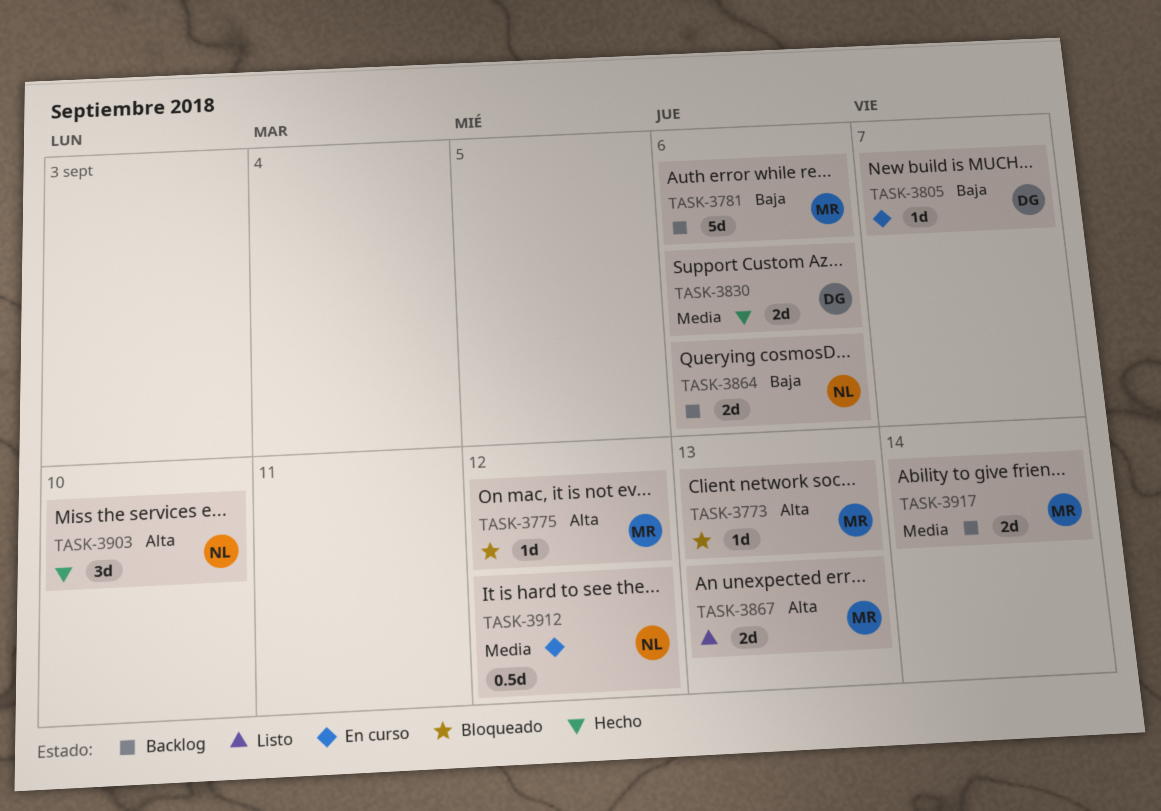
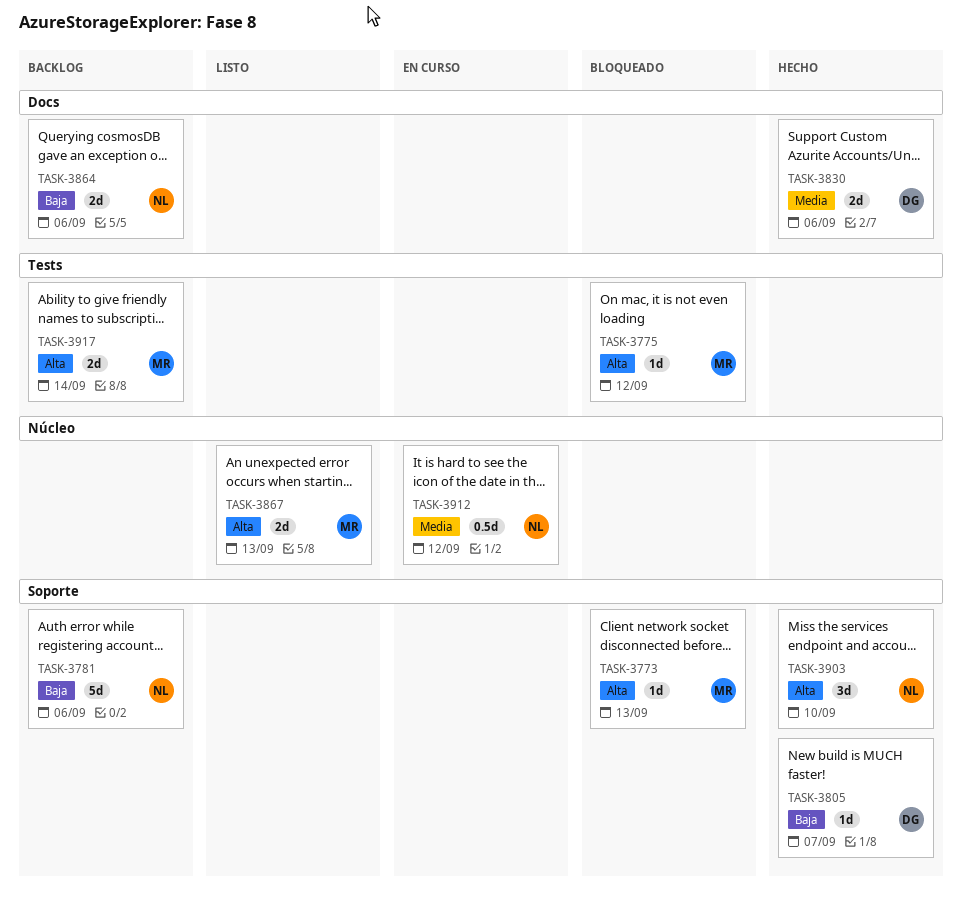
TASK-3781, owner: MR -> NL
TASK-3805, status: En curso -> Hecho
TASK-3917, priority: Media -> Alta

